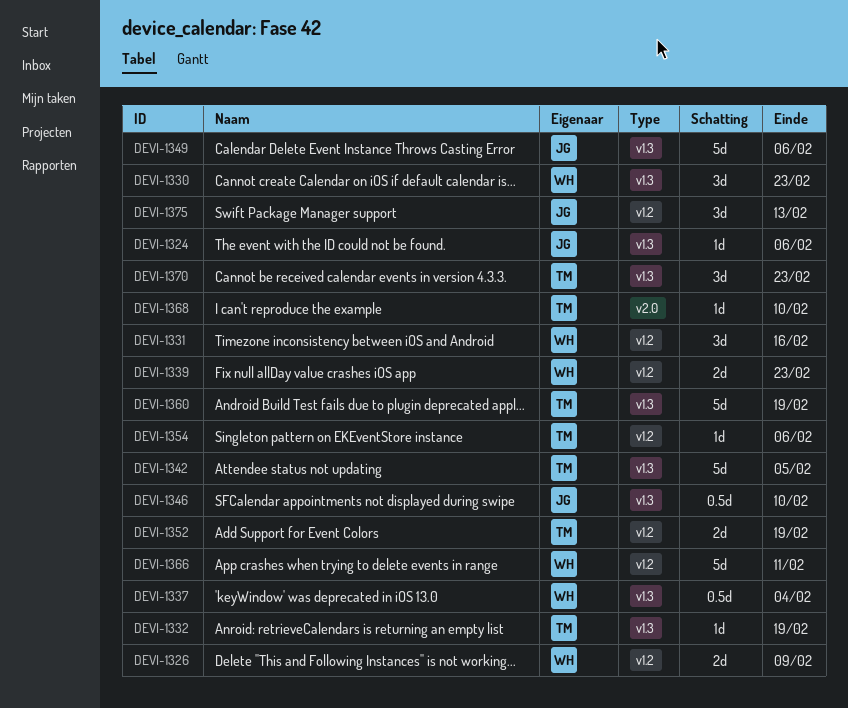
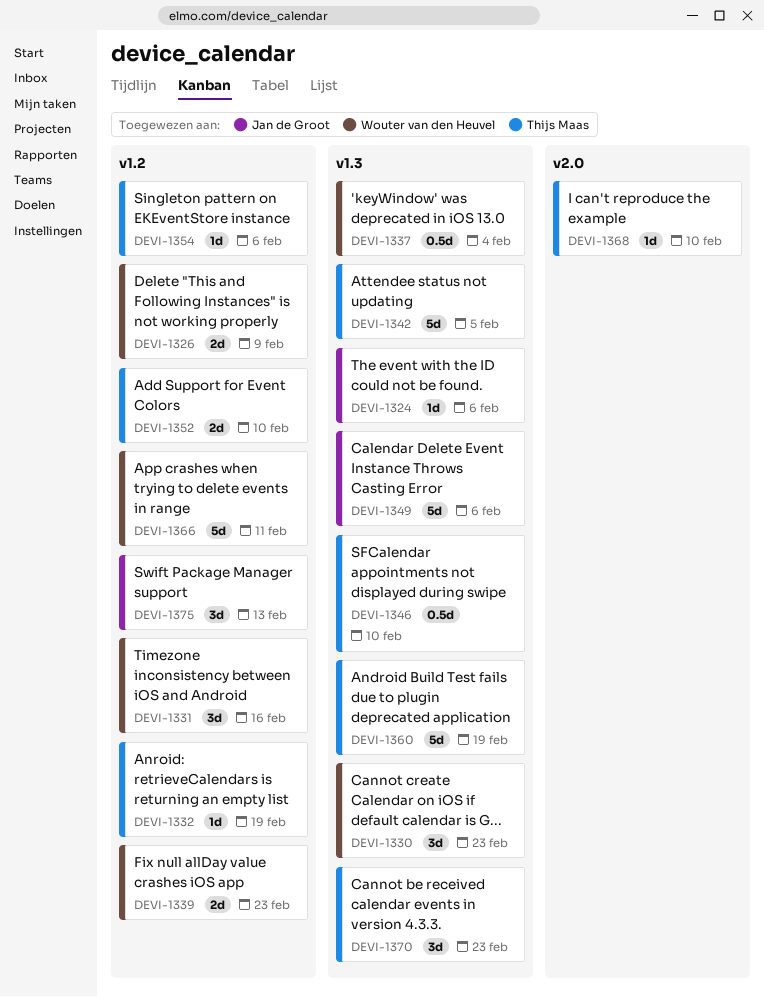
DEVI-1332, label: v1.3 -> v1.2
DEVI-1346, owner: Jan de Groot -> Thijs Maas
DEVI-1352, due: Feb 19 -> Feb 10

